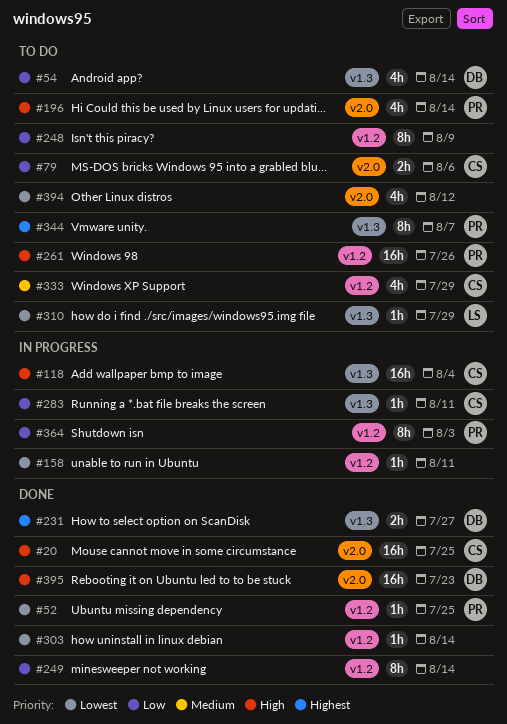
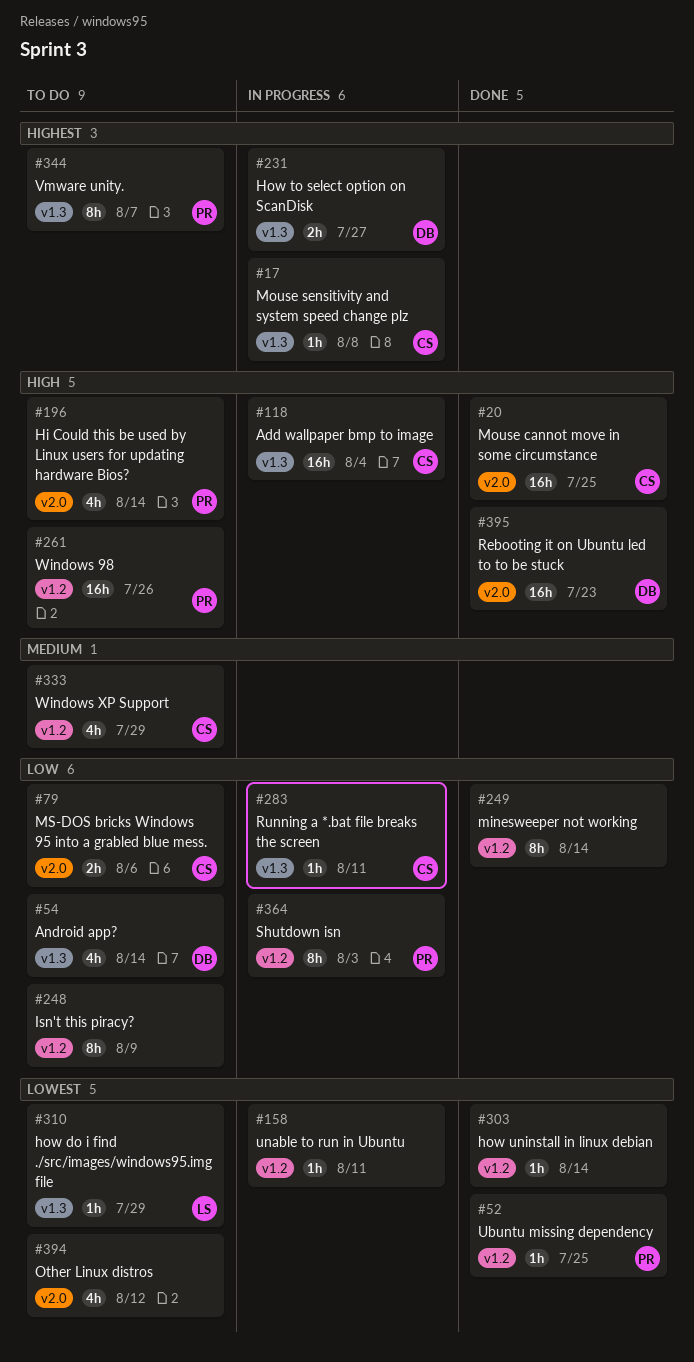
#17: none -> present
#231, status: Done -> In progress

